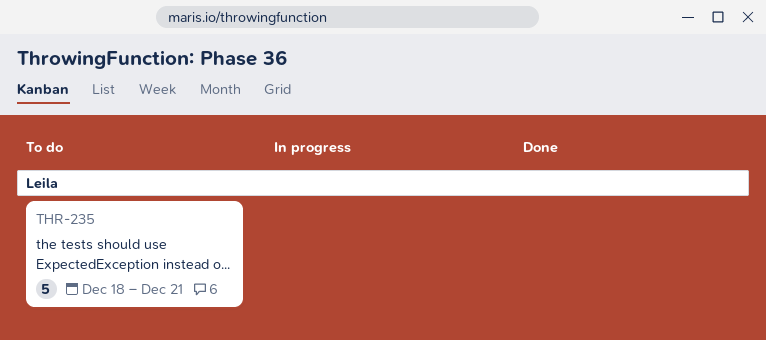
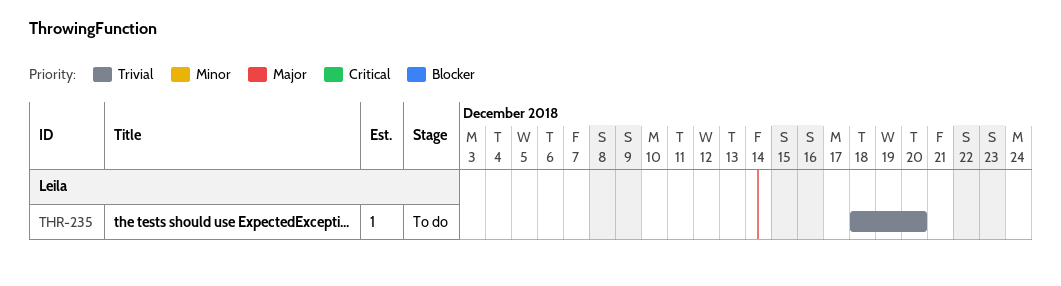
THR-235, estimate: 5 -> 1
THR-235, due: Dec 21 -> Dec 20

